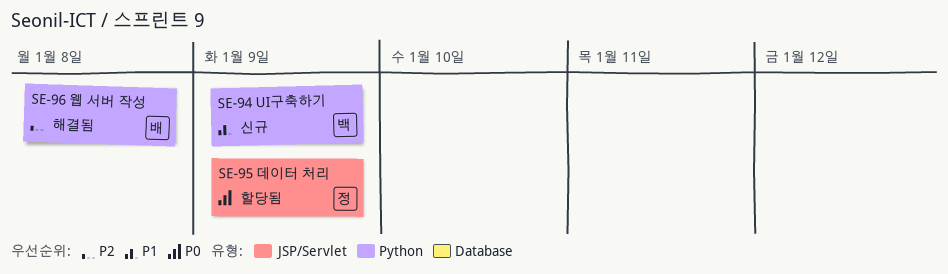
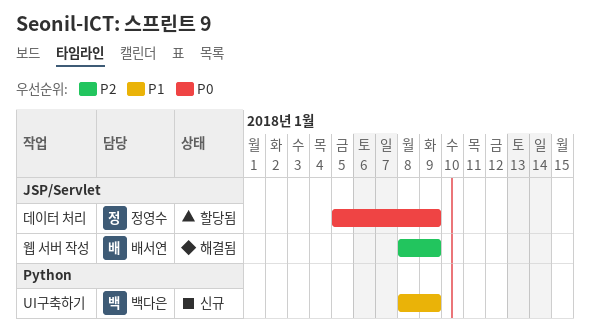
웹 서버 작성, label: Python -> JSP/Servlet
웹 서버 작성, due: Jan 8 -> Jan 9

